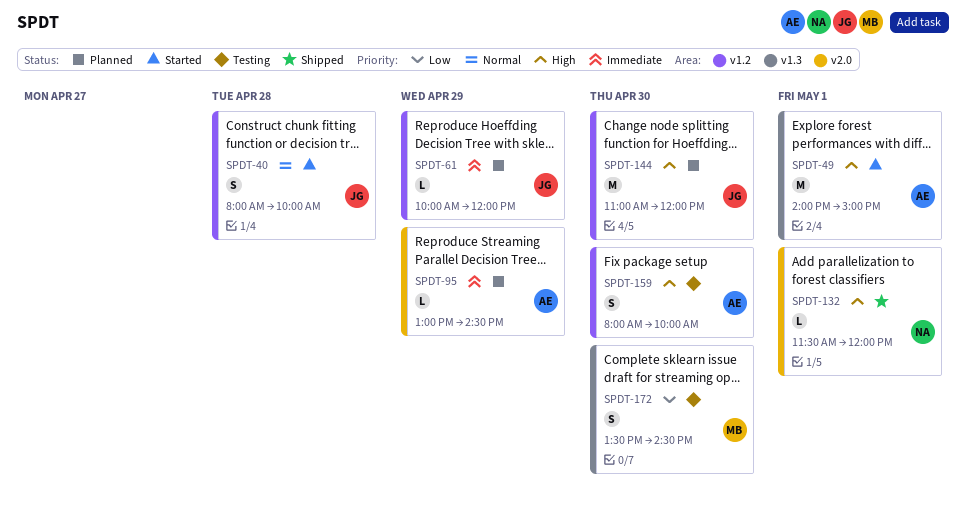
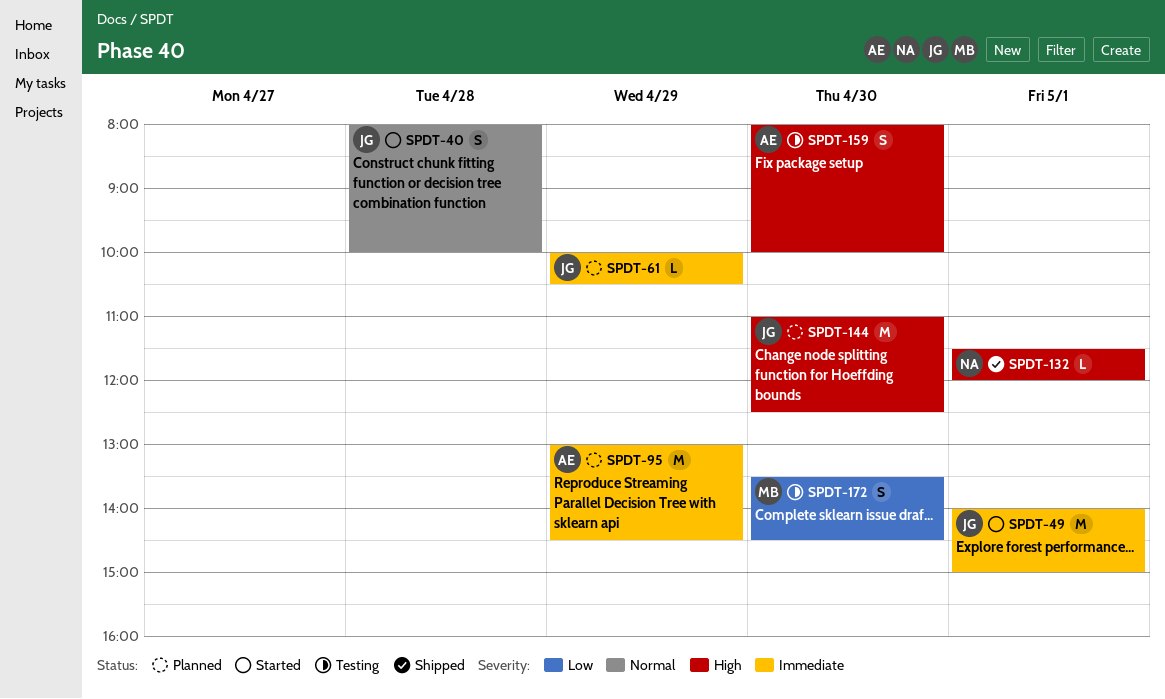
SPDT-49, owner: AE -> JG
SPDT-49, priority: High -> Immediate
SPDT-61, ends: 12:00 -> 10:30
SPDT-95, estimate: L -> M
SPDT-144, ends: 12:00 -> 12:30

